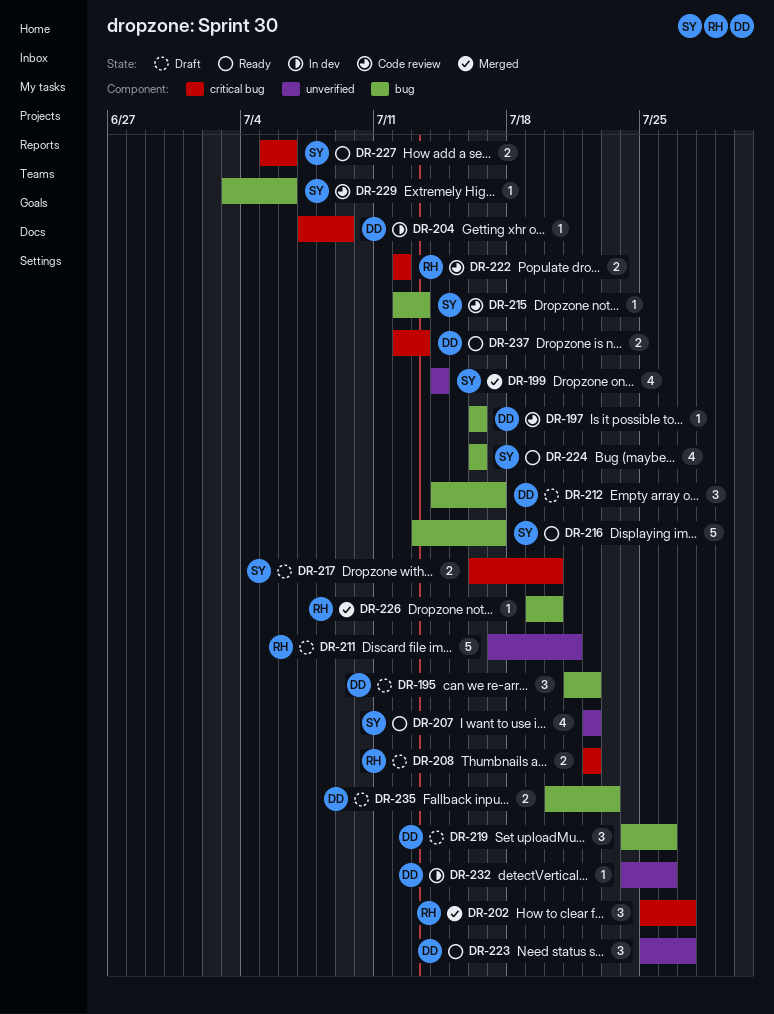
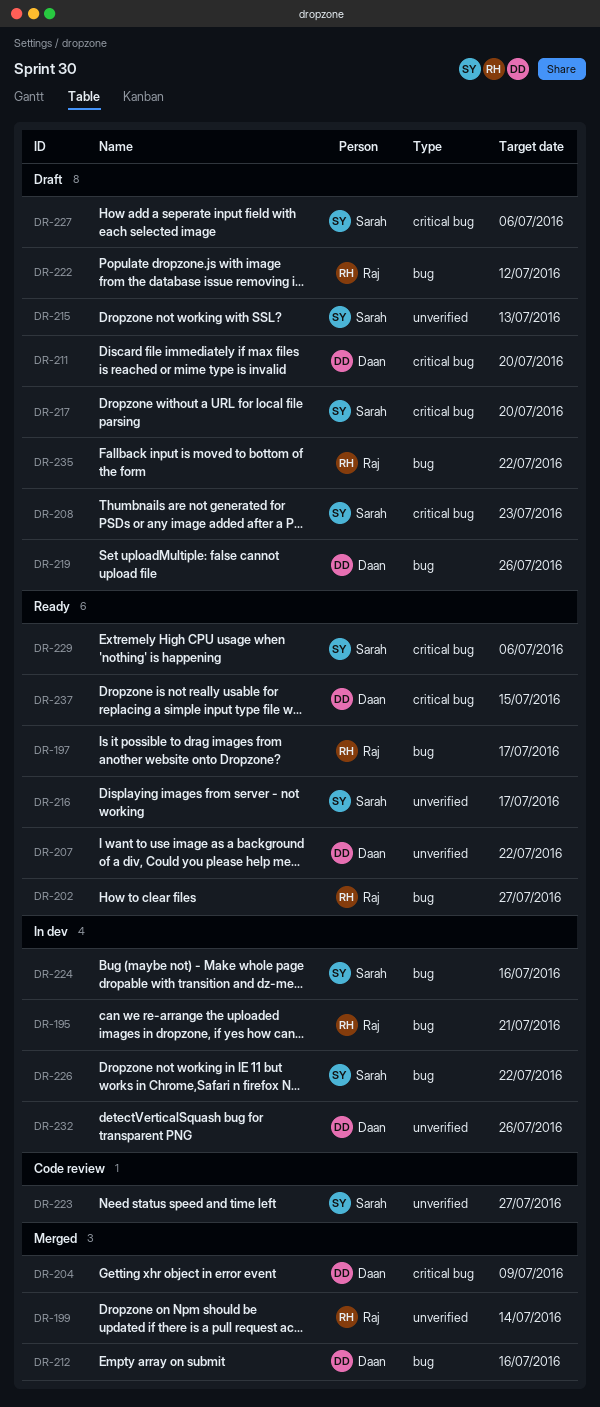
DR-195, status: Draft -> In dev
DR-195, owner: Daan -> Raj
DR-195, due: Jul 22 -> Jul 21
DR-197, status: Code review -> Ready
DR-197, owner: Daan -> Raj
DR-197, due: Jul 16 -> Jul 17
DR-199, owner: Sarah -> Raj
DR-202, status: Merged -> Ready
DR-202, label: critical bug -> bug
DR-204, status: In dev -> Merged
DR-207, owner: Sarah -> Daan
DR-208, owner: Raj -> Sarah
DR-208, due: Jul 22 -> Jul 23
DR-211, owner: Raj -> Daan
DR-211, label: unverified -> critical bug
DR-211, due: Jul 21 -> Jul 20
DR-212, status: Draft -> Merged
DR-212, due: Jul 17 -> Jul 16
DR-215, status: Code review -> Draft
DR-215, label: bug -> unverified
DR-216, label: bug -> unverified
DR-222, status: Code review -> Draft
DR-222, label: critical bug -> bug
DR-223, status: Ready -> Code review
DR-223, owner: Daan -> Sarah
DR-224, status: Ready -> In dev
DR-226, status: Merged -> In dev
DR-226, owner: Raj -> Sarah
DR-226, due: Jul 20 -> Jul 22
DR-227, status: Ready -> Draft
DR-229, status: Code review -> Ready
DR-229, label: bug -> critical bug
DR-235, owner: Daan -> Raj
DR-235, due: Jul 23 -> Jul 22
DR-237, due: Jul 13 -> Jul 15

